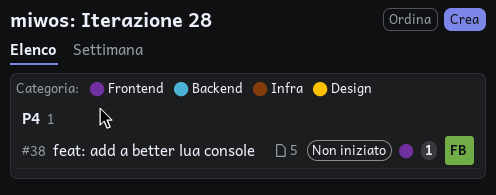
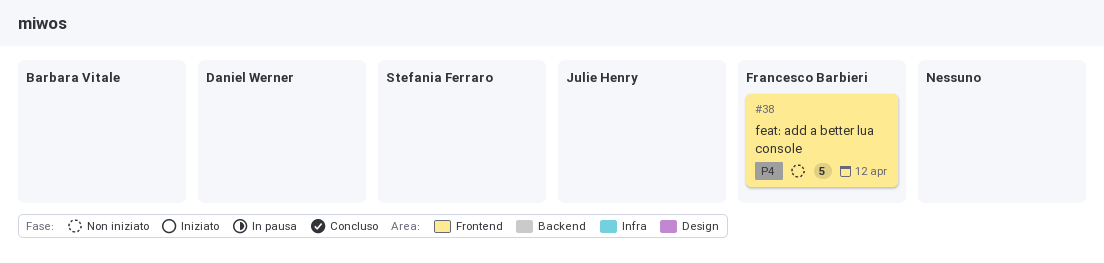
#38, estimate: 1 -> 5

